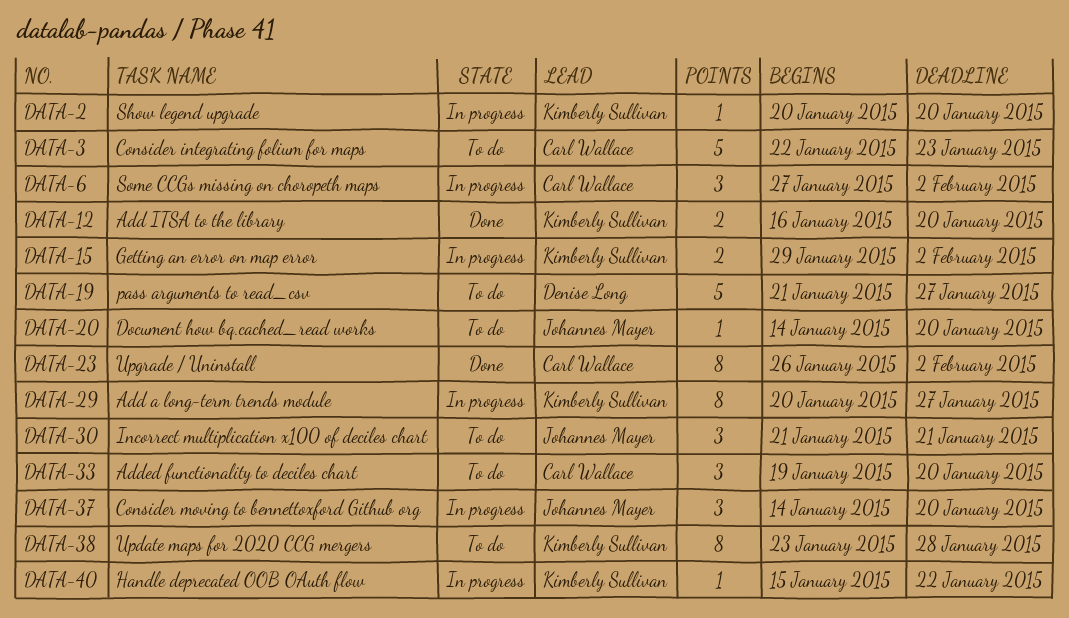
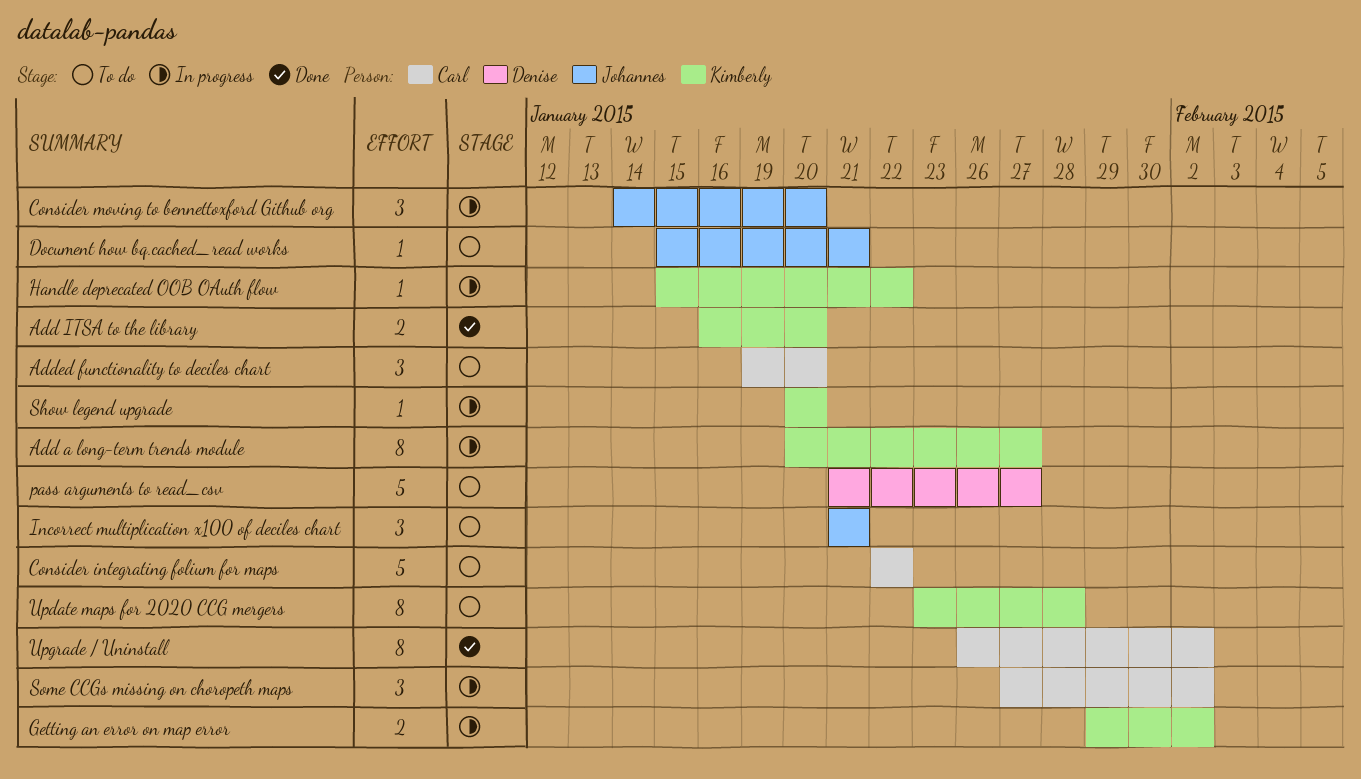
Consider integrating folium for maps, due: Jan 23 -> Jan 22
Document how bq.cached_read works, start: Jan 14 -> Jan 15
Document how bq.cached_read works, due: Jan 20 -> Jan 21

